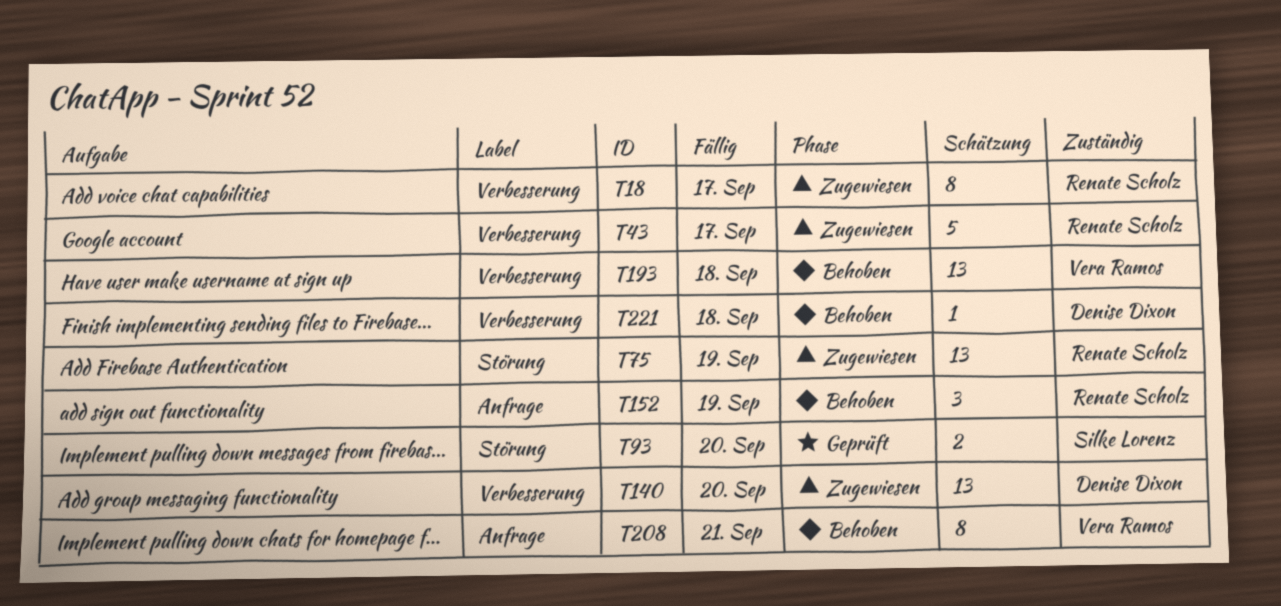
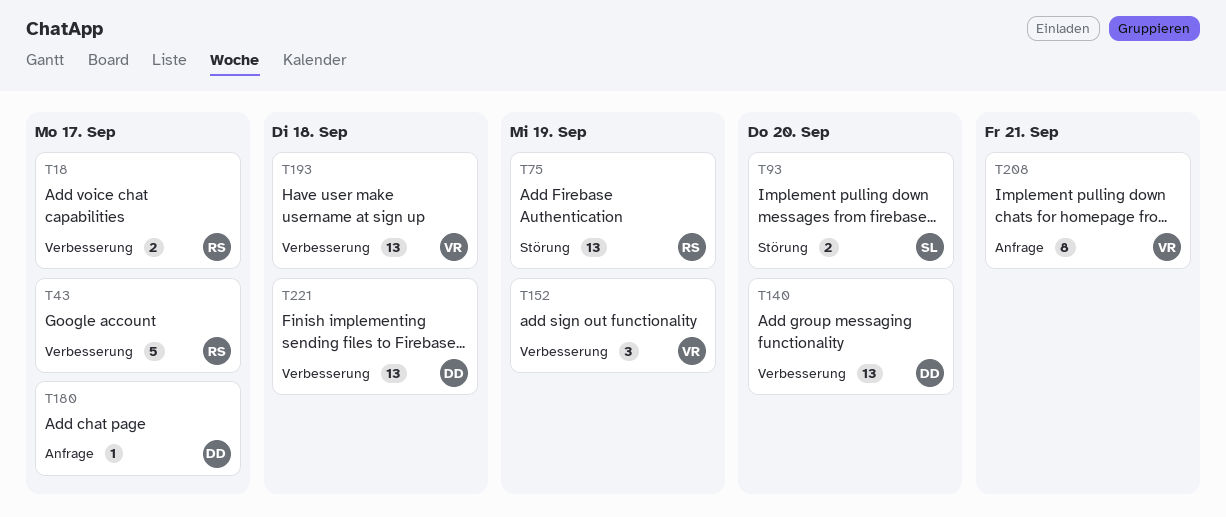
T18, estimate: 8 -> 2
T152, owner: Renate Scholz -> Vera Ramos
T152, label: Anfrage -> Verbesserung
T180: none -> present
T221, estimate: 1 -> 13

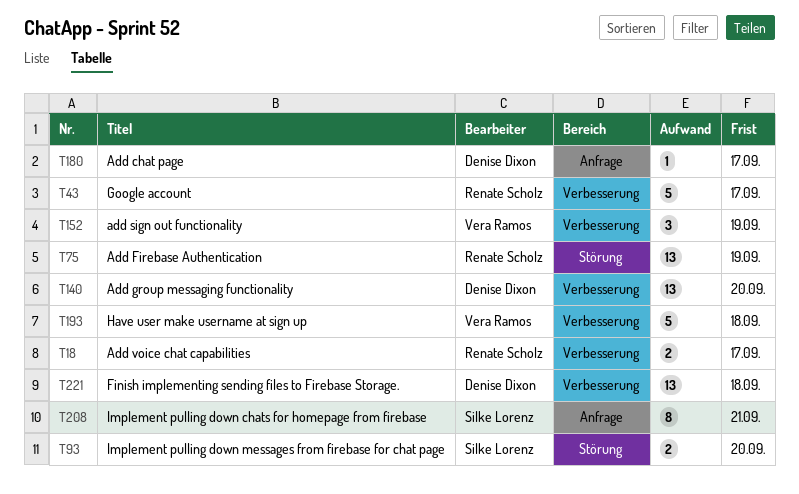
T193, estimate: 13 -> 5
T208, owner: Vera Ramos -> Silke Lorenz

